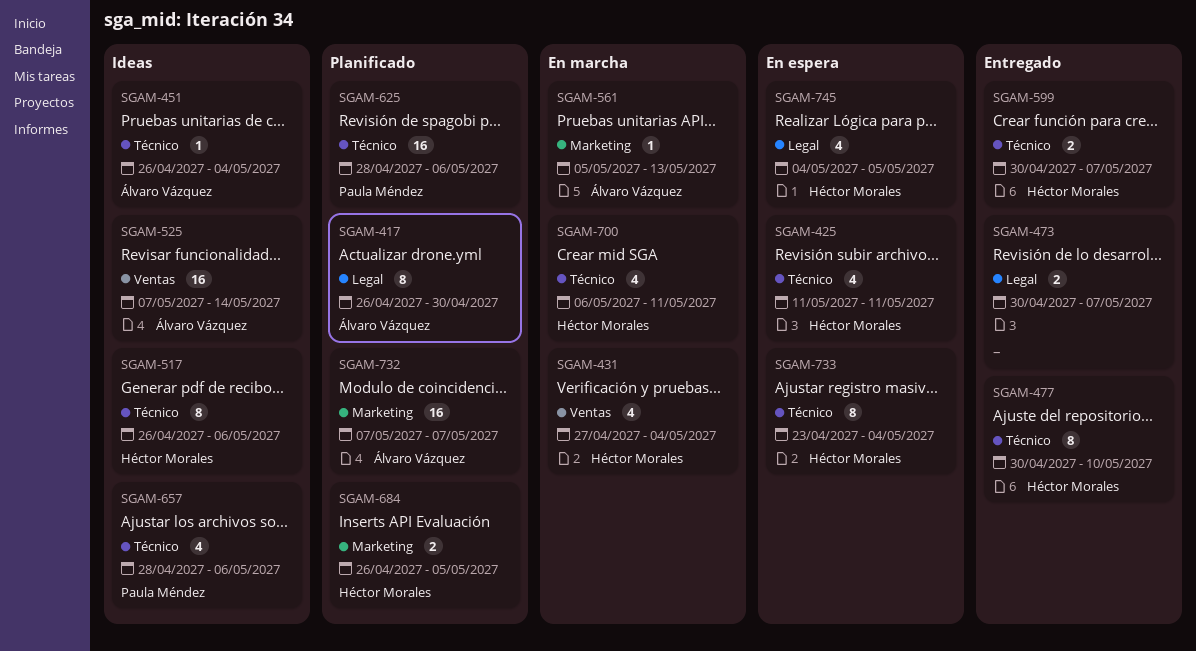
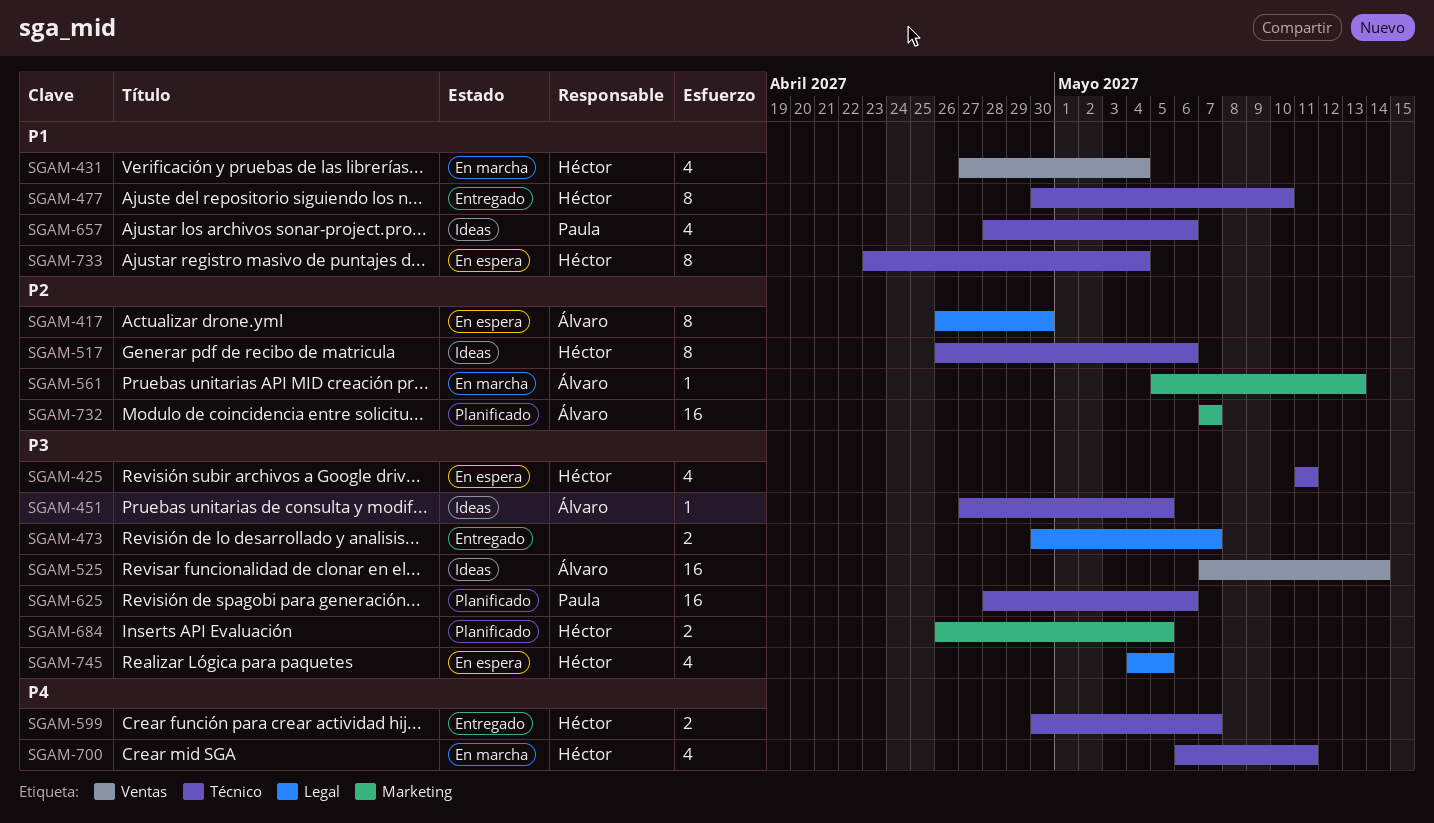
SGAM-417, status: Planificado -> En espera
SGAM-451, start: Apr 26 -> Apr 27
SGAM-451, due: May 4 -> May 5

